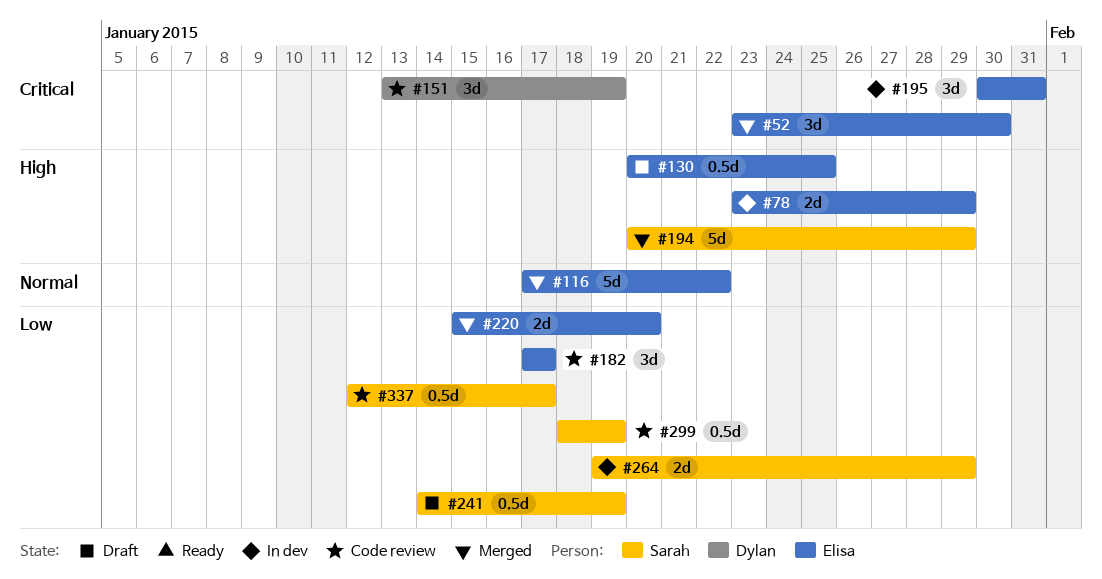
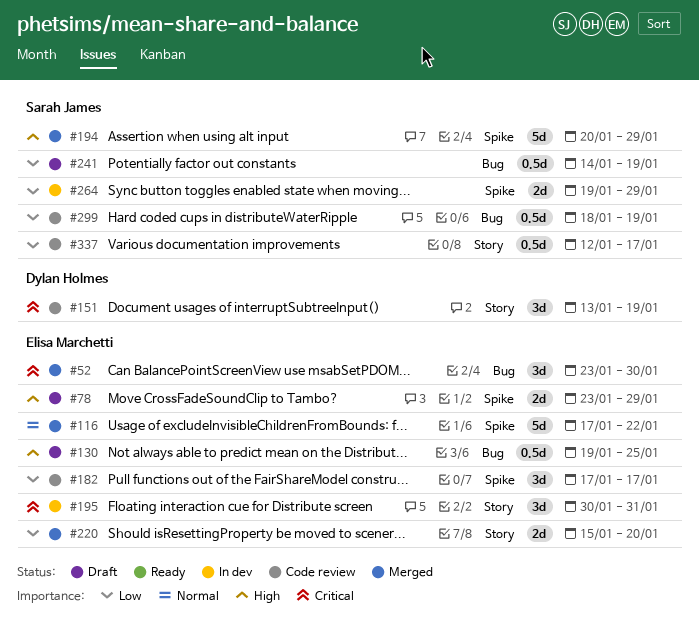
#78, status: In dev -> Draft
#130, start: Jan 20 -> Jan 19

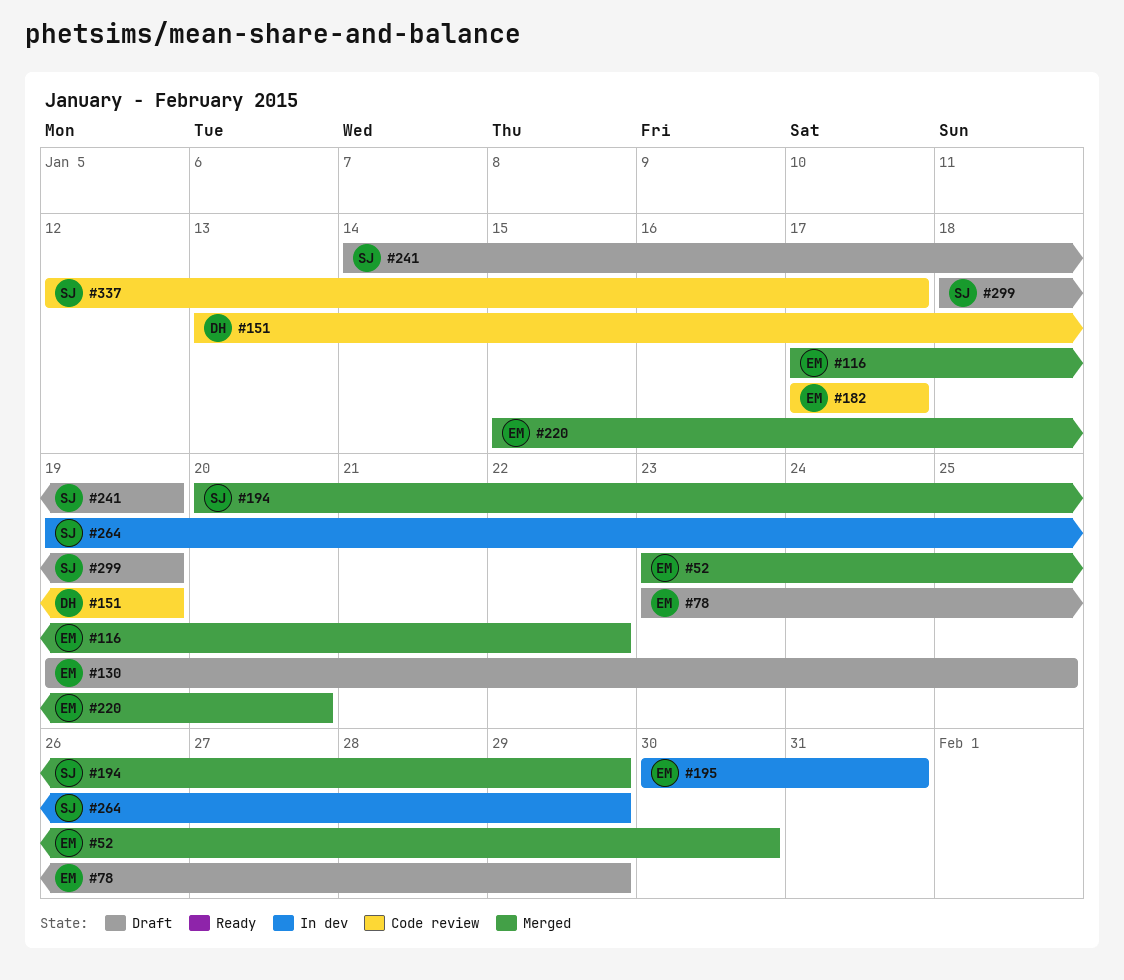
#299, status: Code review -> Draft

